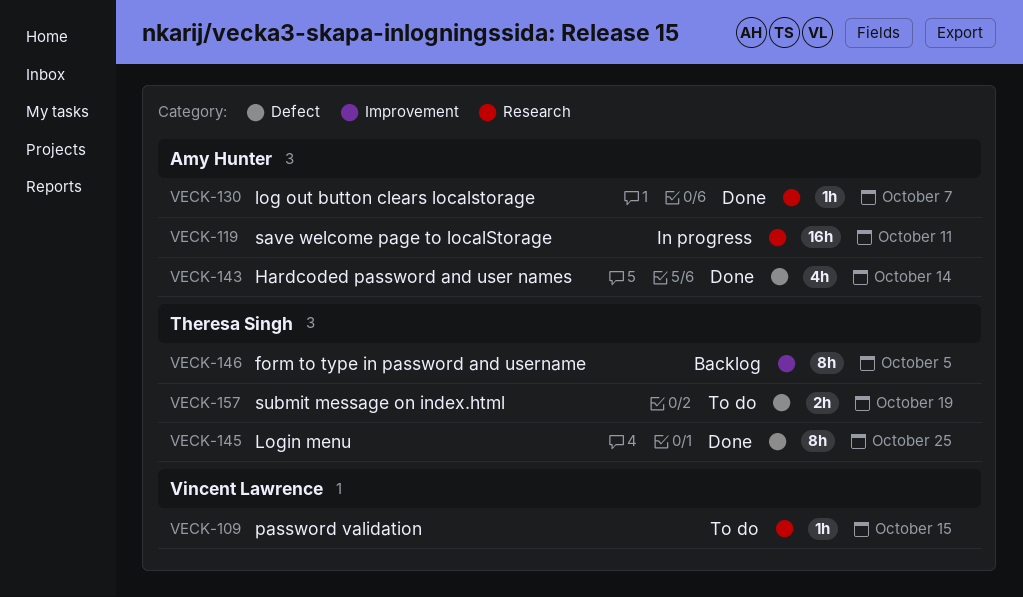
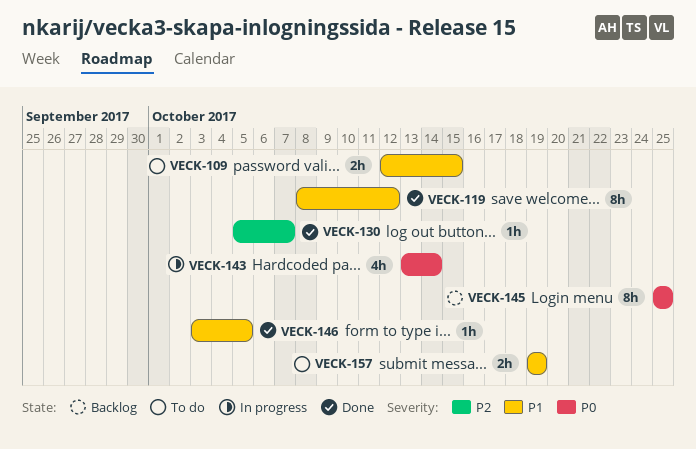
VECK-109, estimate: 1h -> 2h
VECK-119, status: In progress -> Done
VECK-119, estimate: 16h -> 8h
VECK-119, due: Oct 11 -> Oct 12
VECK-143, status: Done -> In progress
VECK-145, status: Done -> Backlog
VECK-146, status: Backlog -> Done
VECK-146, estimate: 8h -> 1h

